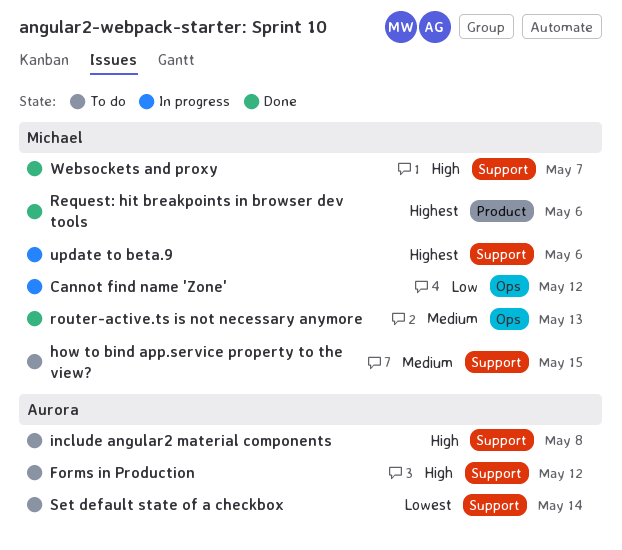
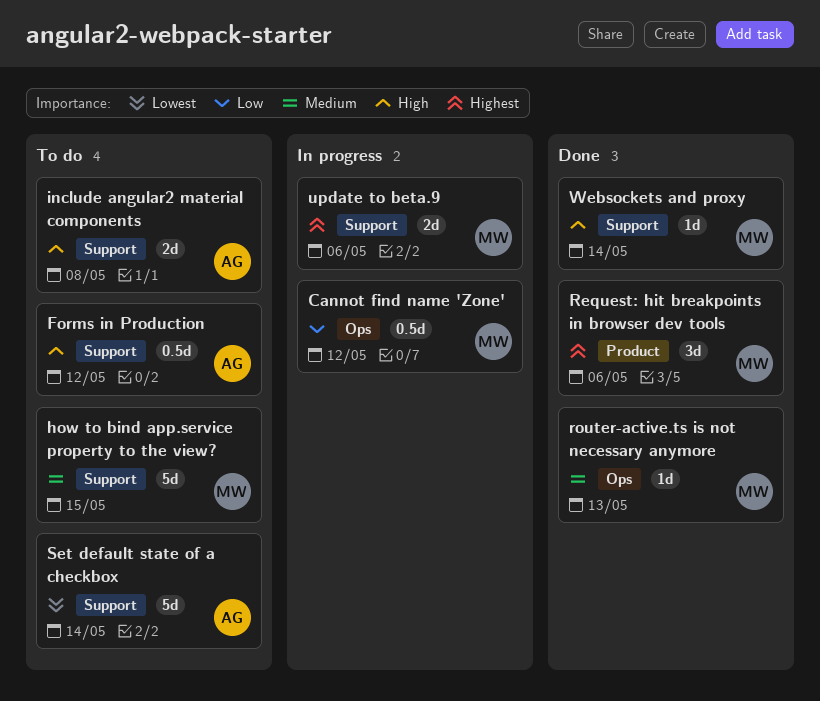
Websockets and proxy, due: May 7 -> May 14

